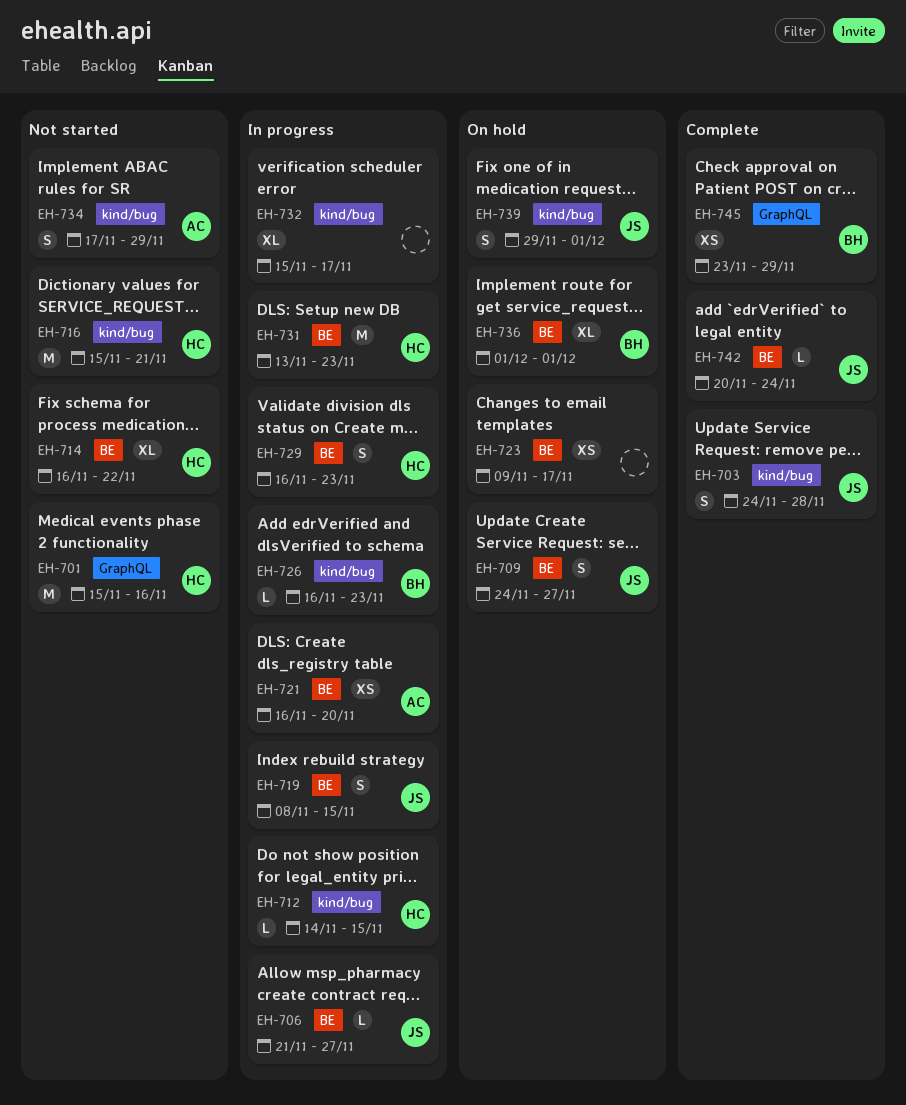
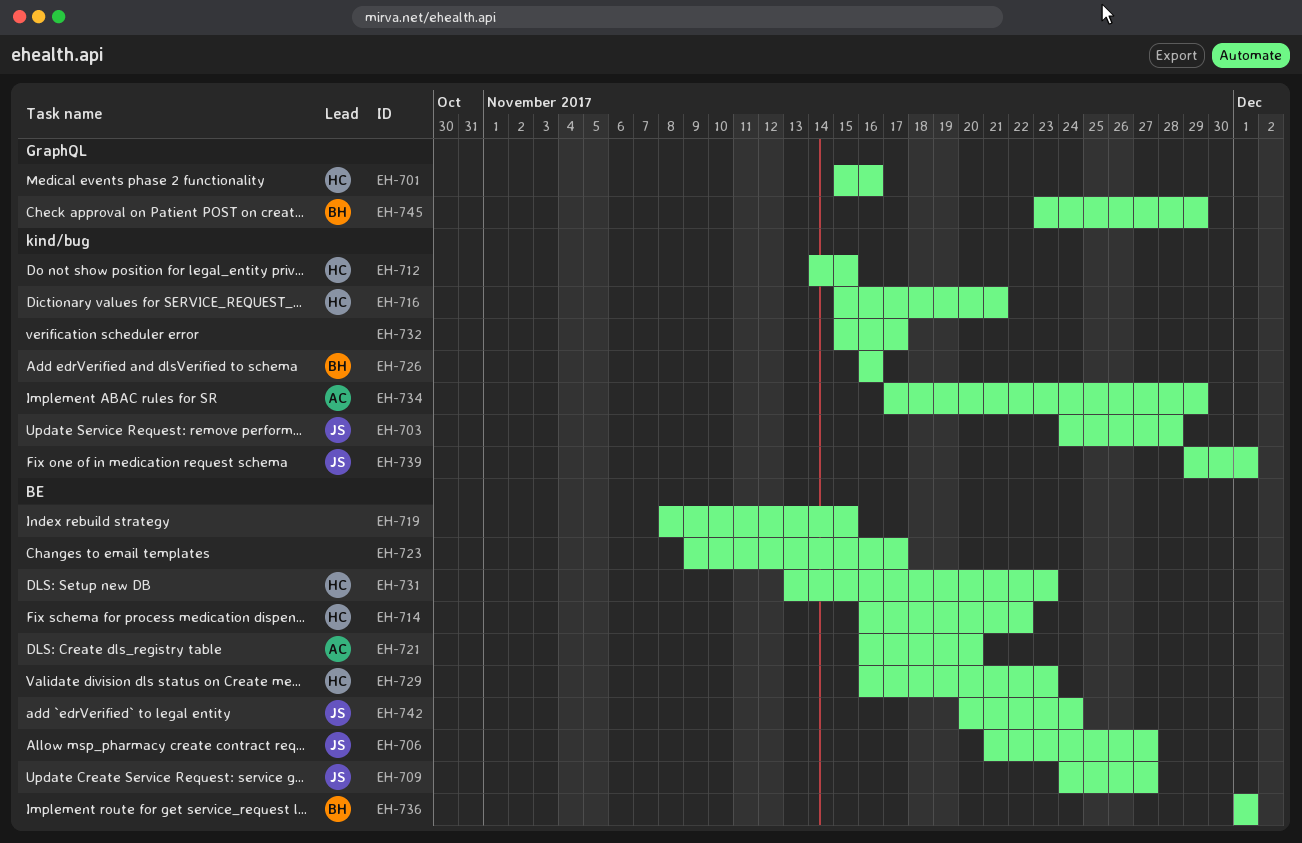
EH-719, owner: JS -> none
EH-726, due: Nov 23 -> Nov 16

